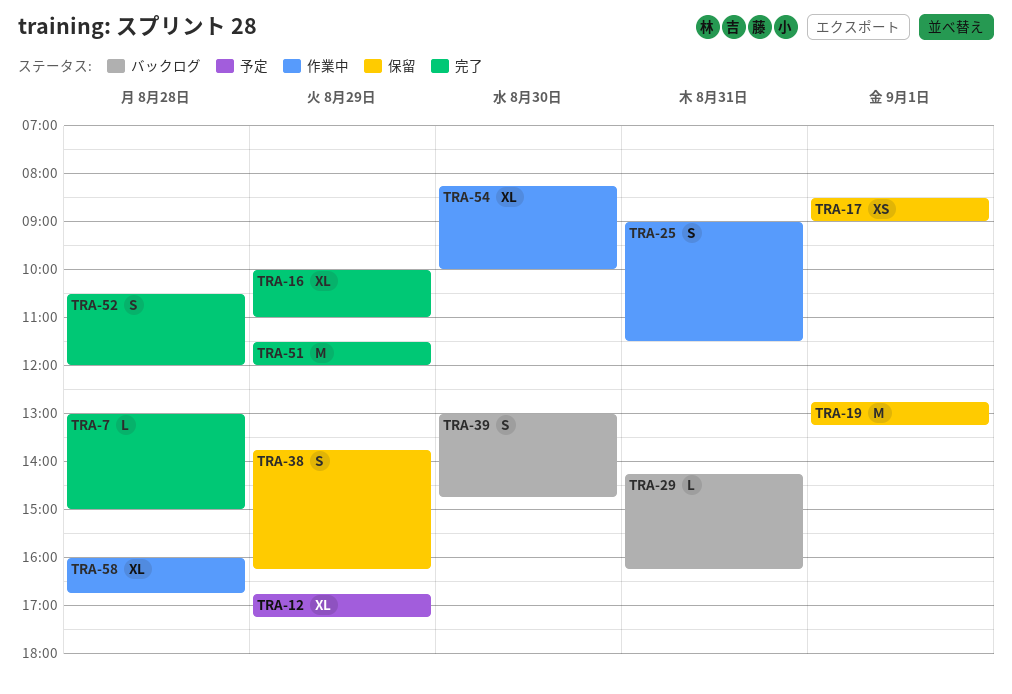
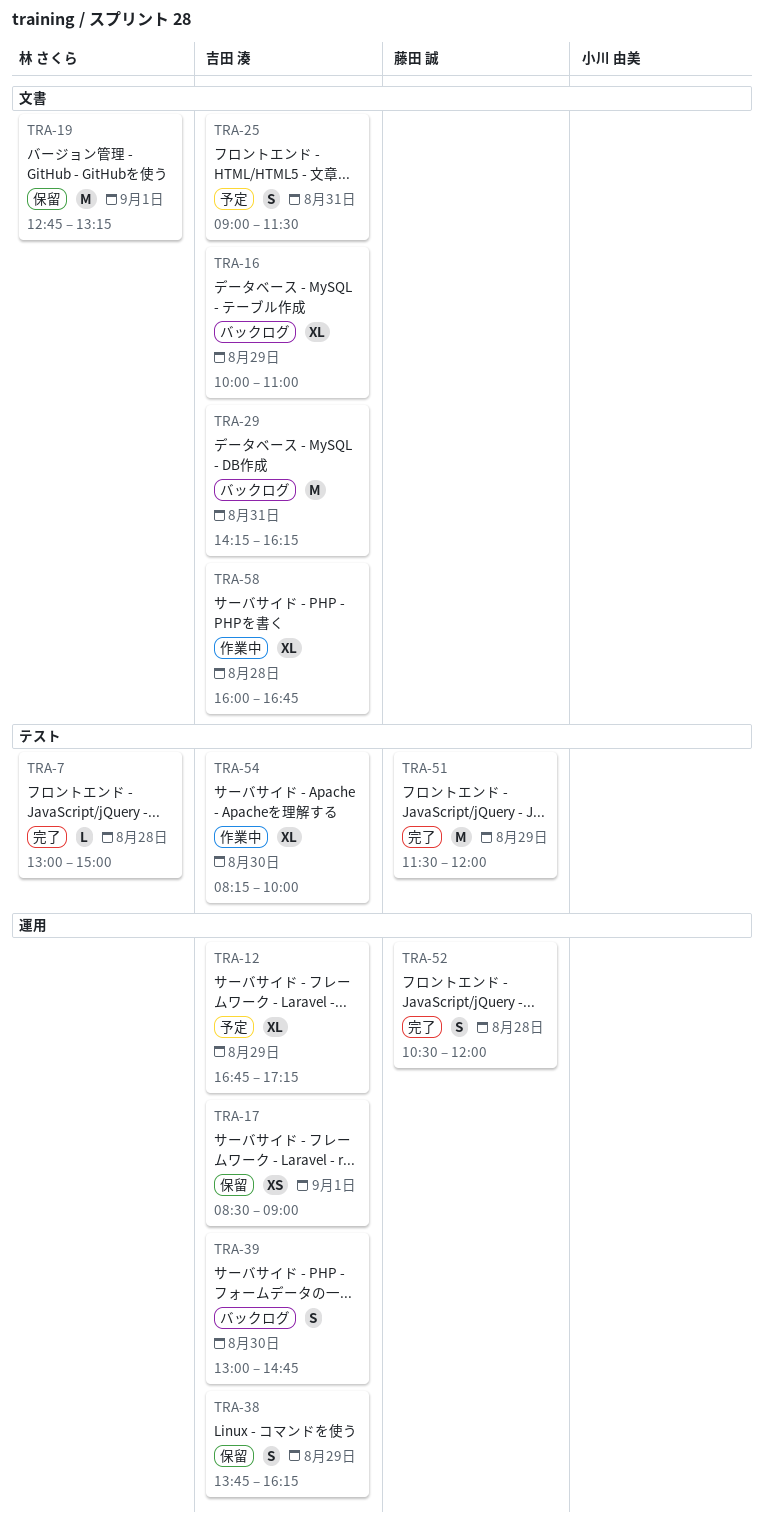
TRA-16, status: 完了 -> バックログ
TRA-25, status: 作業中 -> 予定
TRA-29, estimate: L -> M

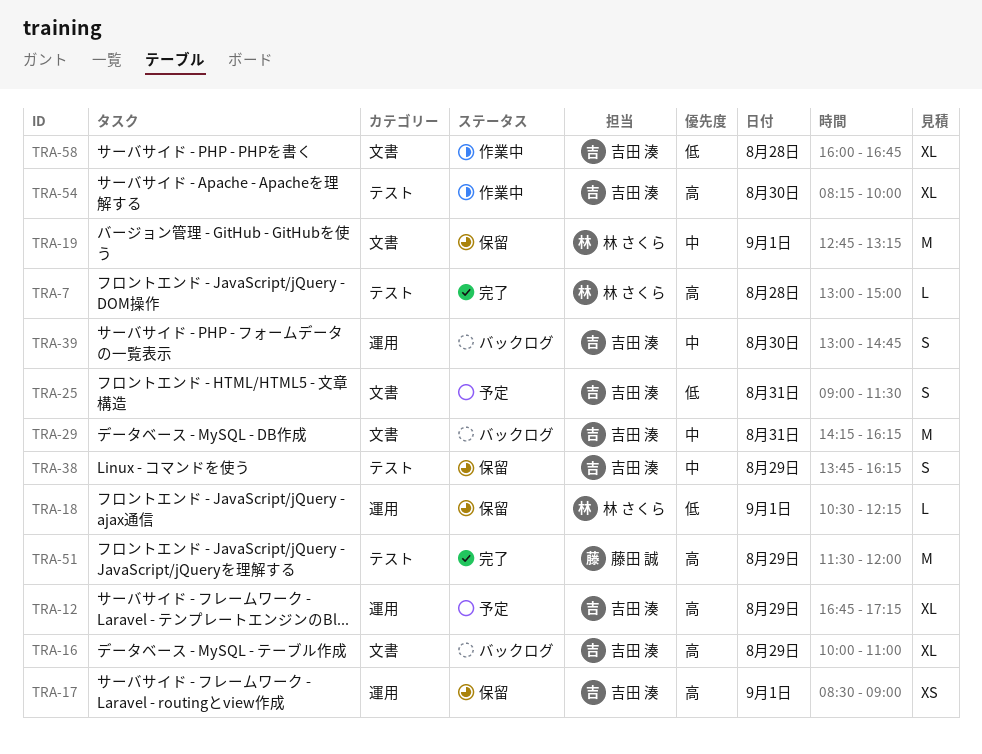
TRA-18: none -> present
TRA-38, label: 運用 -> テスト
TRA-52: present -> none

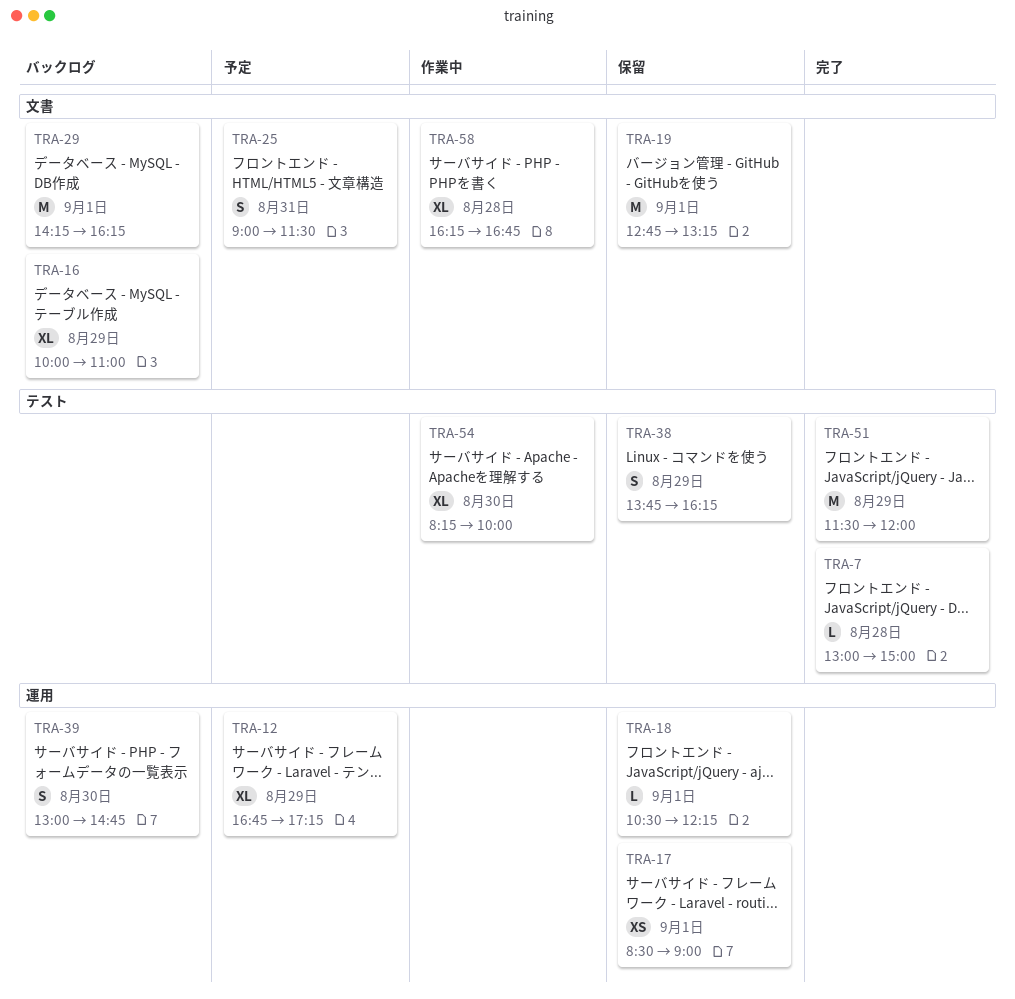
TRA-29, day: Aug 31 -> Sep 1
TRA-58, begins: 16:00 -> 16:15

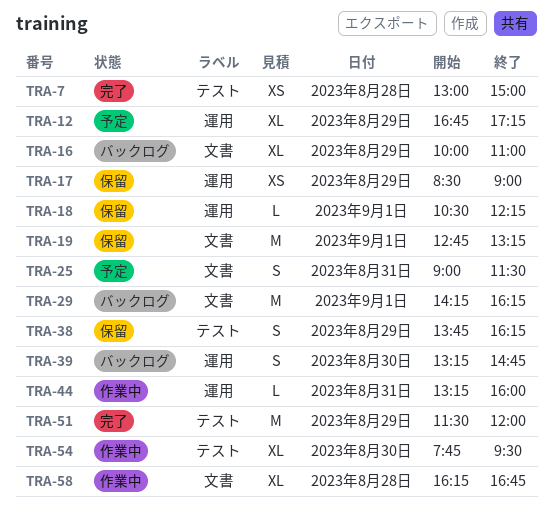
TRA-7, estimate: L -> XS
TRA-17, day: Sep 1 -> Aug 29
TRA-39, begins: 13:00 -> 13:15
TRA-44: none -> present
TRA-54, begins: 08:15 -> 07:45
TRA-54, ends: 10:00 -> 09:30

